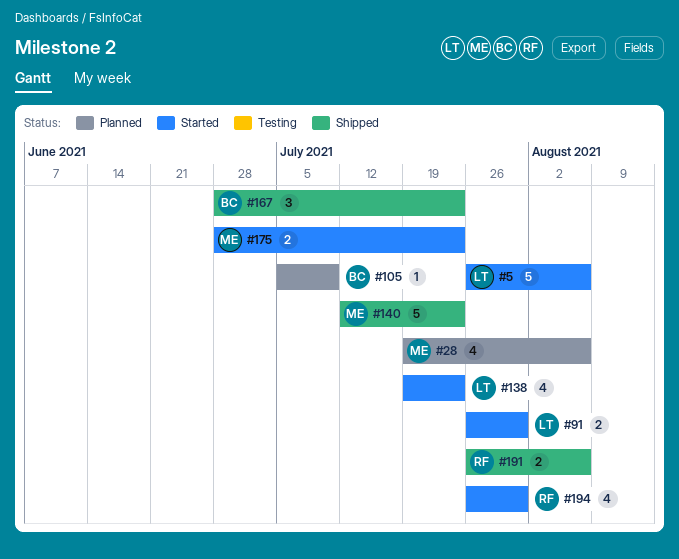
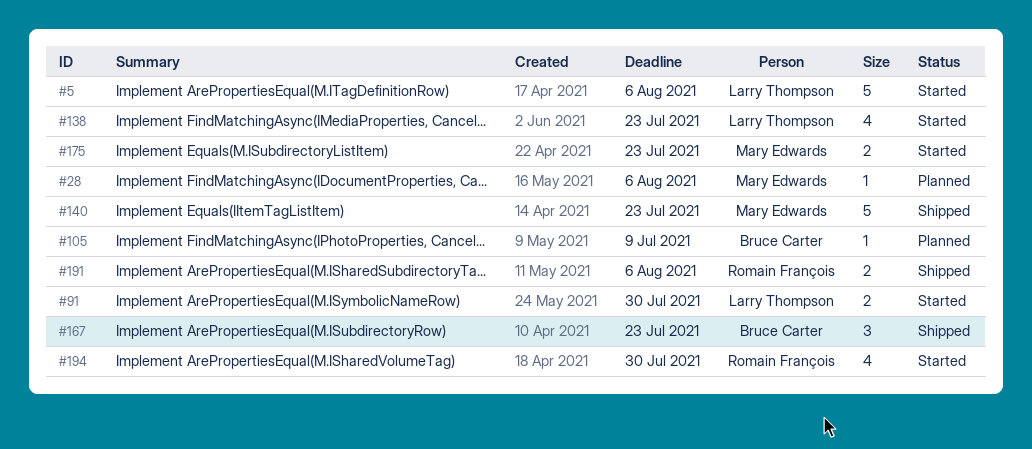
#28, estimate: 4 -> 1

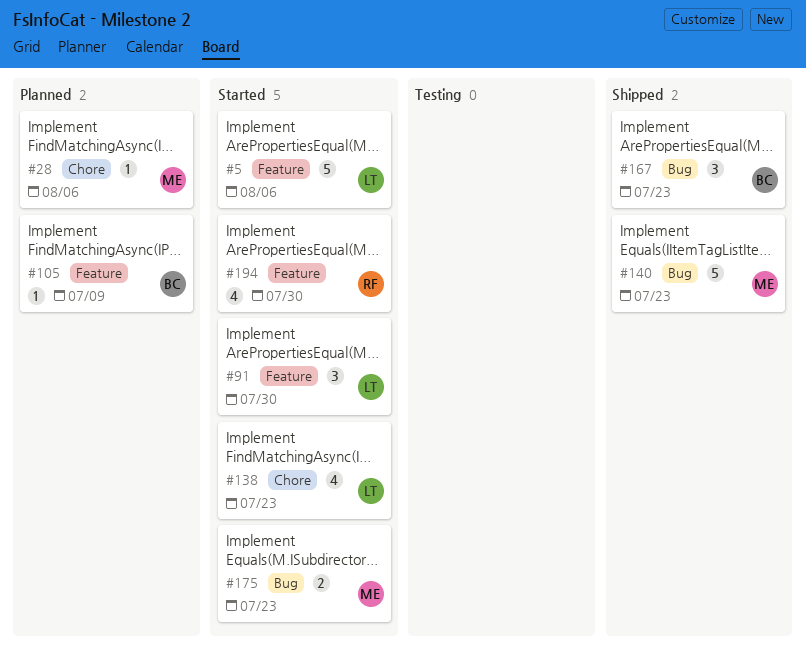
#91, estimate: 2 -> 3
#191: present -> none

